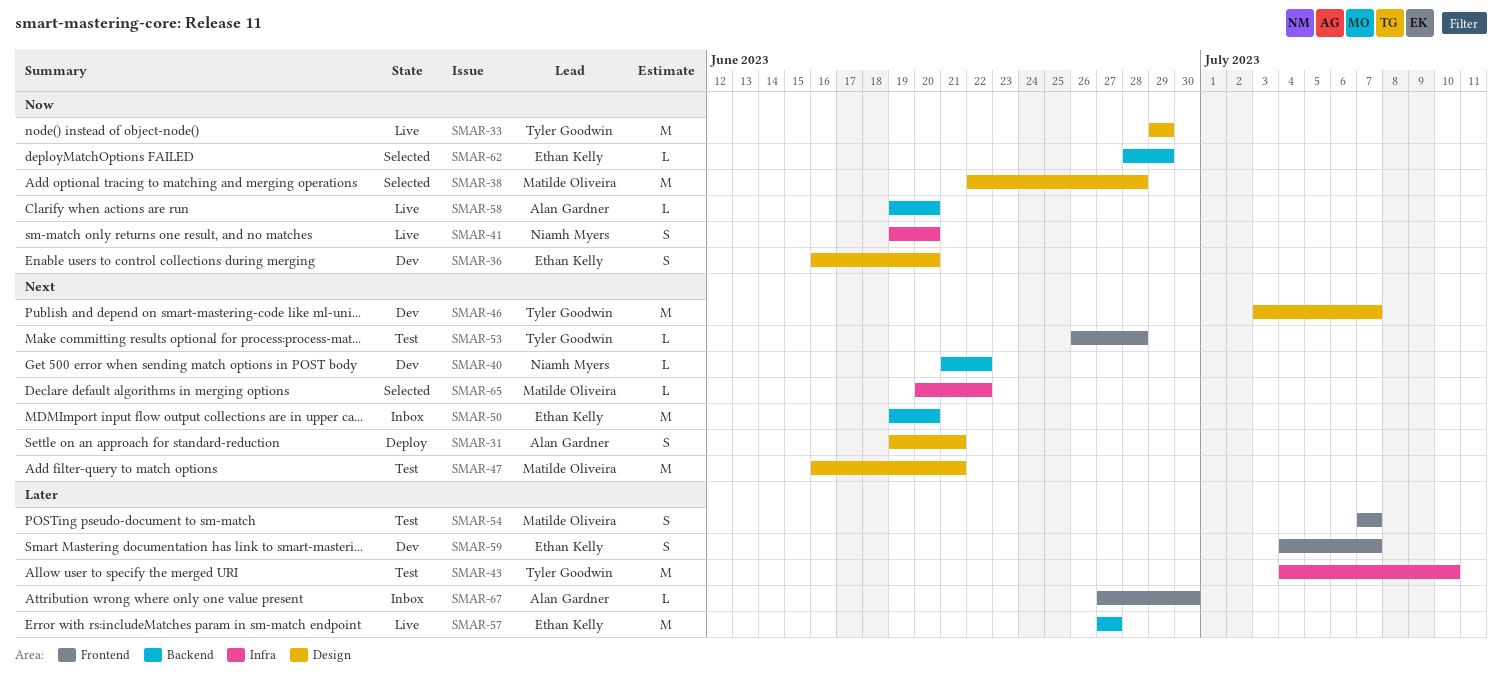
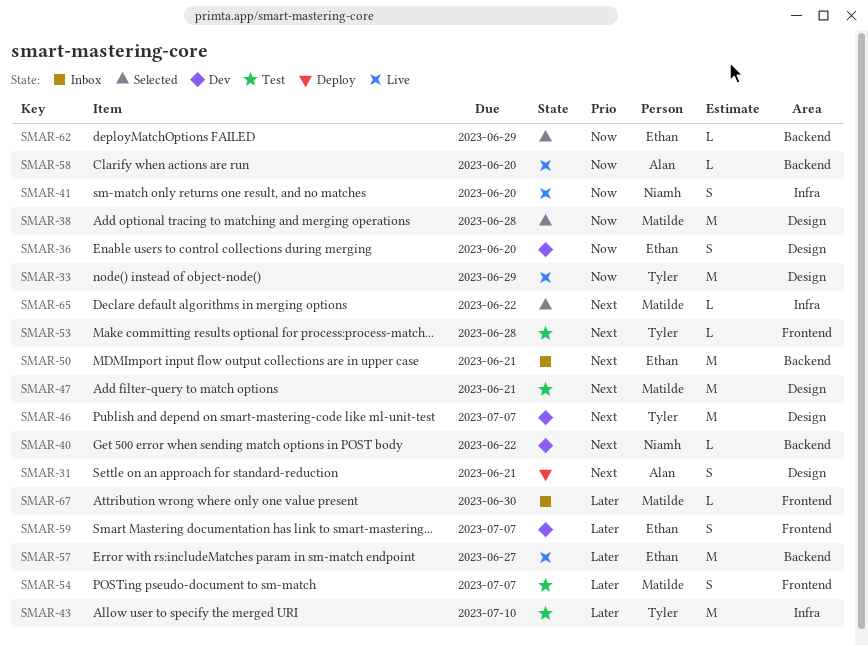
SMAR-50, due: Jun 20 -> Jun 21
SMAR-67, owner: Alan Gardner -> Matilde Oliveira

